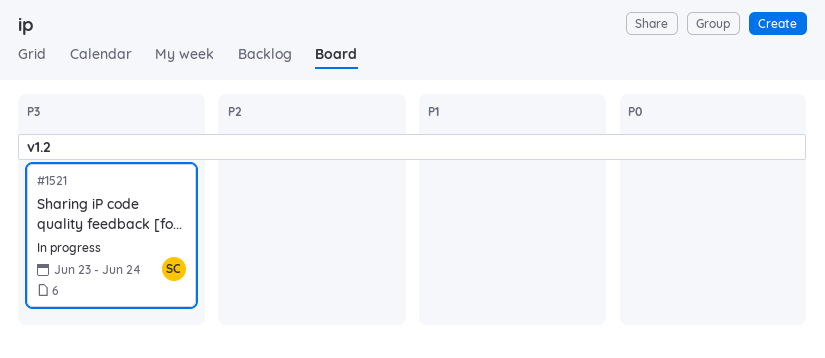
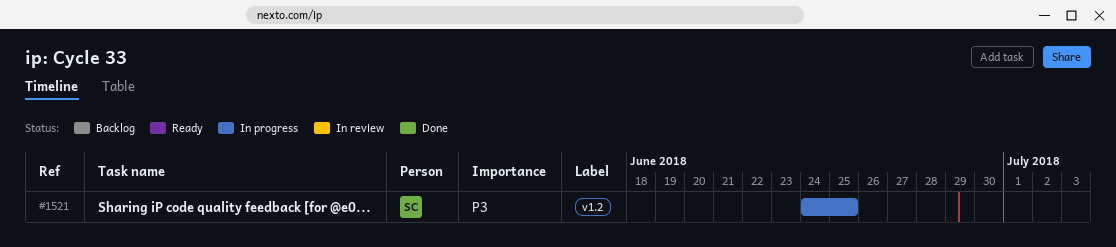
#1521, start: Jun 23 -> Jun 24
#1521, due: Jun 24 -> Jun 25

